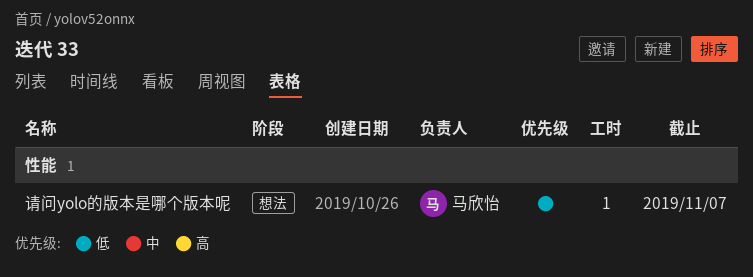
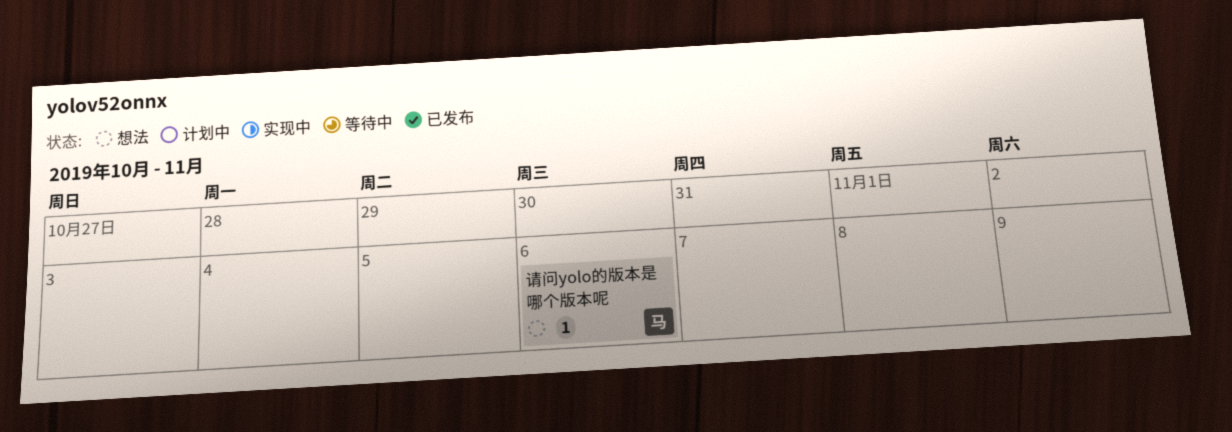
请问yolo的版本是哪个版本呢, due: Nov 7 -> Nov 6

